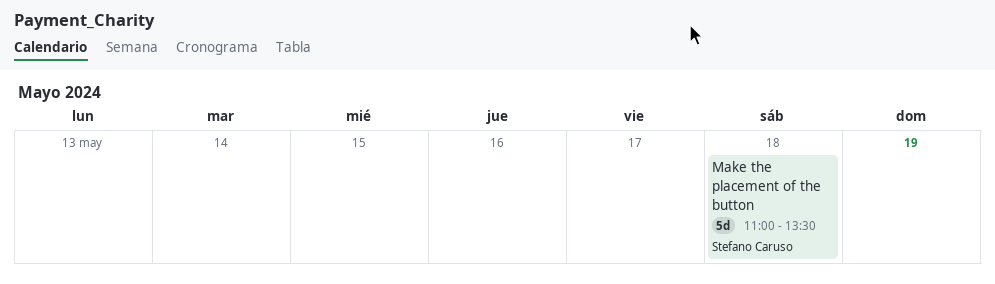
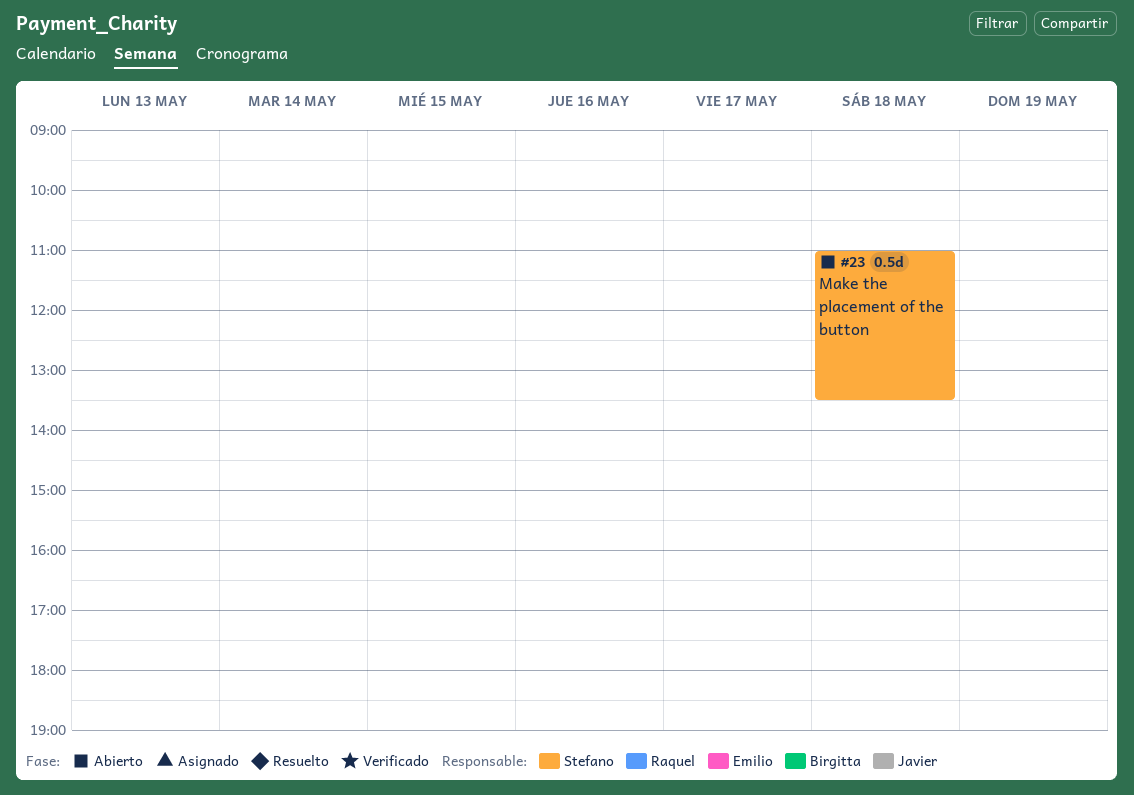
Make the placement of the button, estimate: 5d -> 0.5d

